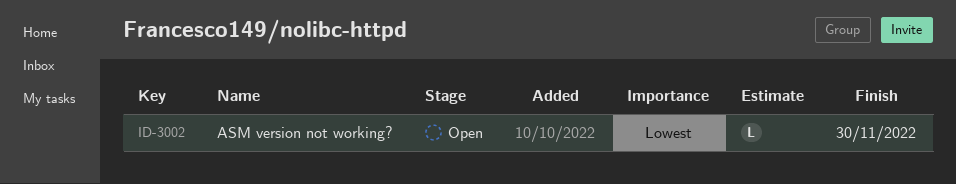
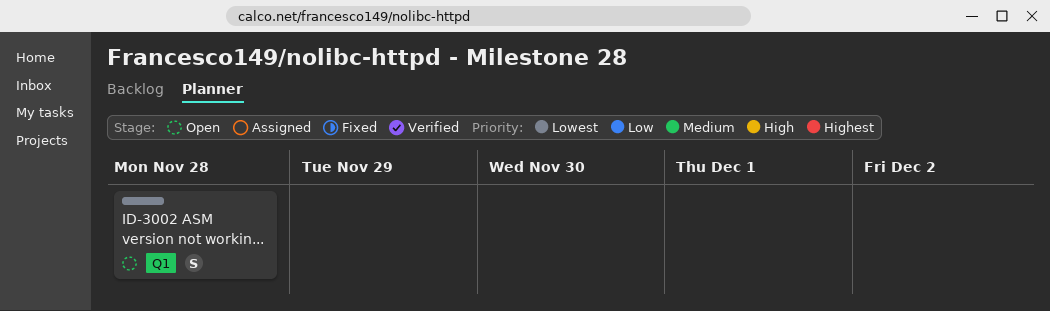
ID-3002, estimate: L -> S
ID-3002, due: Nov 30 -> Nov 28

